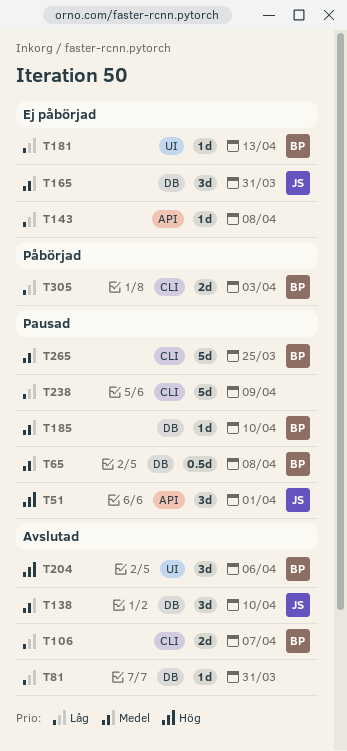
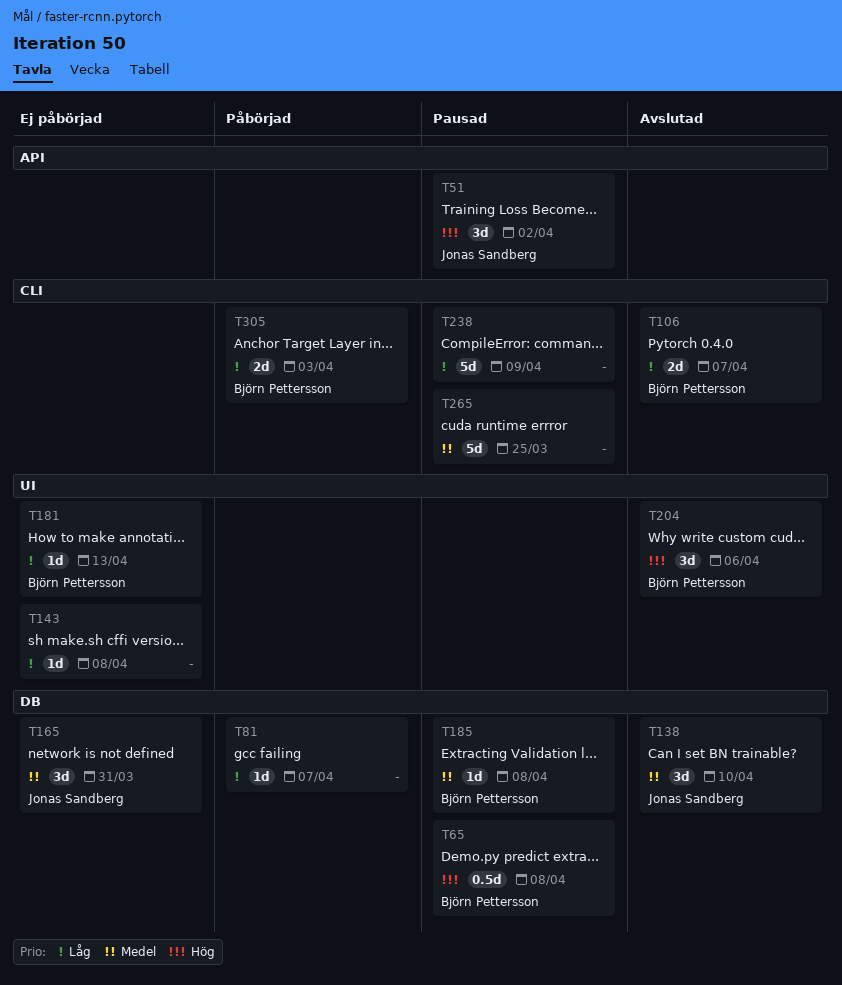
T51, due: Apr 1 -> Apr 2
T65, priority: Medel -> Hög
T81, status: Avslutad -> Påbörjad
T81, due: Mar 31 -> Apr 7
T143, label: API -> UI
T185, due: Apr 10 -> Apr 8
T265, owner: Björn Pettersson -> none

